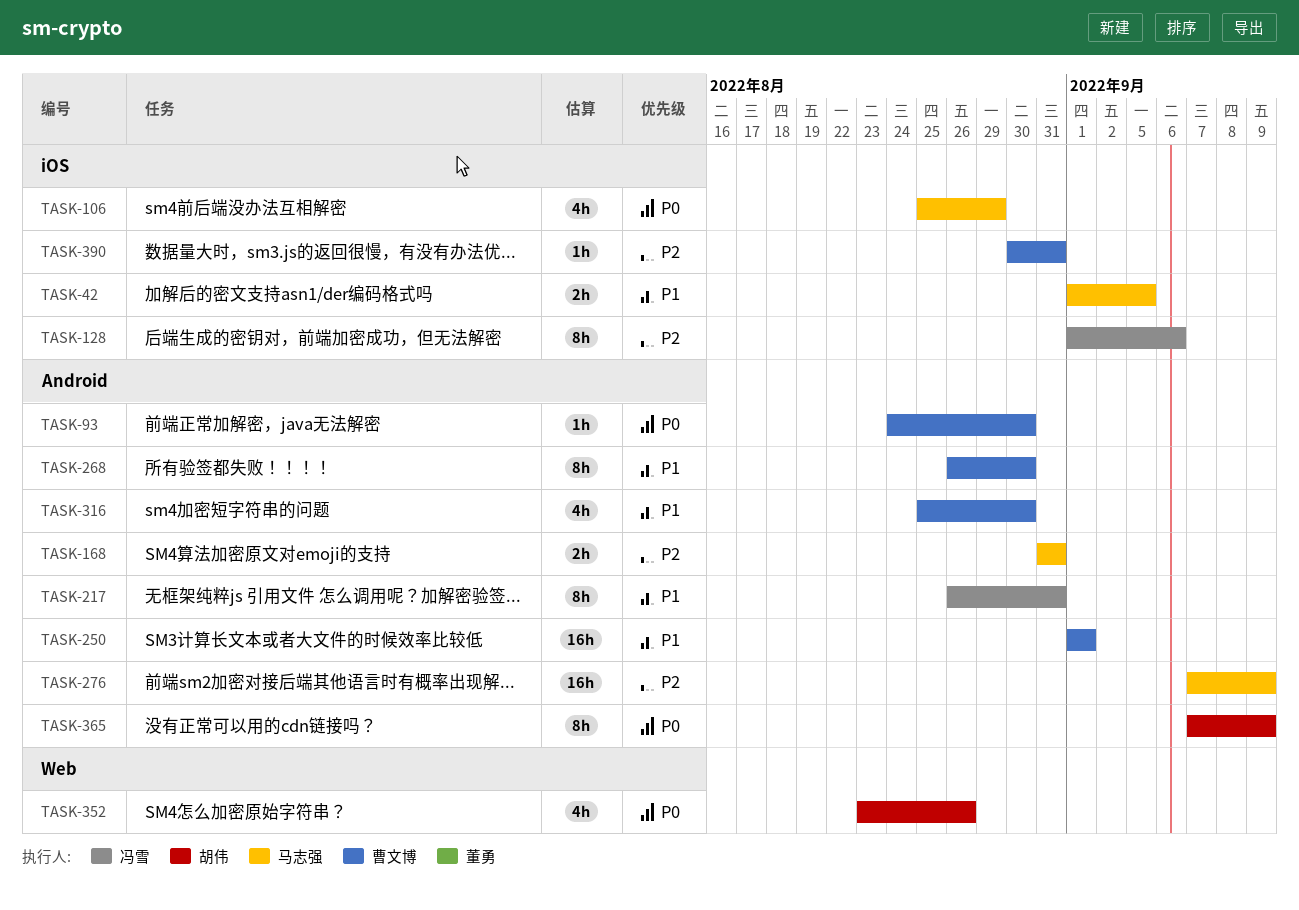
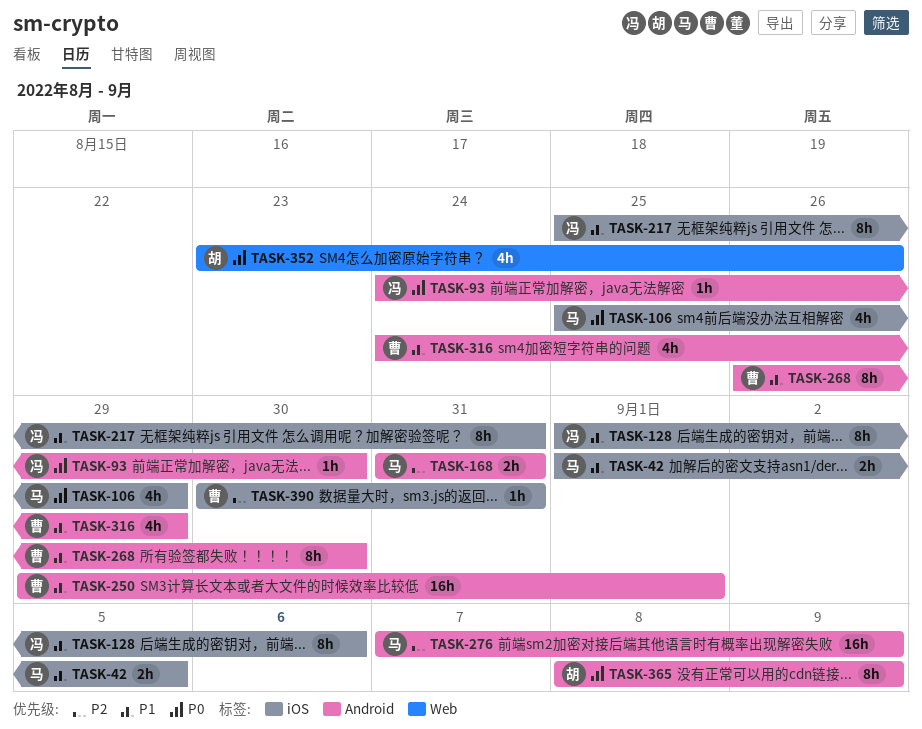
TASK-93, owner: 曹文博 -> 冯雪
TASK-128, priority: P2 -> P1
TASK-217, label: Android -> iOS
TASK-217, start: Aug 26 -> Aug 25
TASK-250, start: Sep 1 -> Aug 29
TASK-316, start: Aug 25 -> Aug 24
TASK-316, due: Aug 30 -> Aug 29
TASK-365, start: Sep 7 -> Sep 8

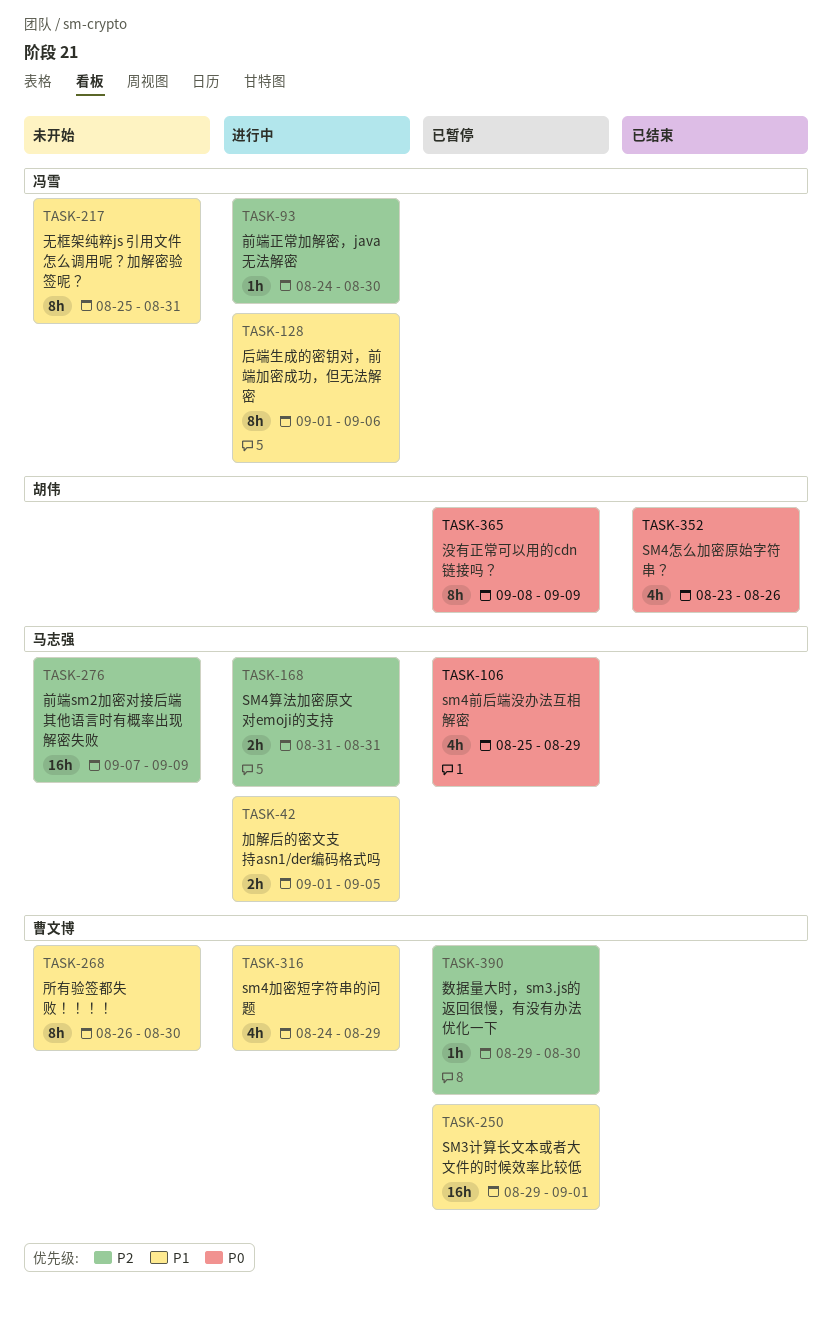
TASK-93, priority: P0 -> P2
TASK-390, start: Aug 30 -> Aug 29
TASK-390, due: Aug 31 -> Aug 30

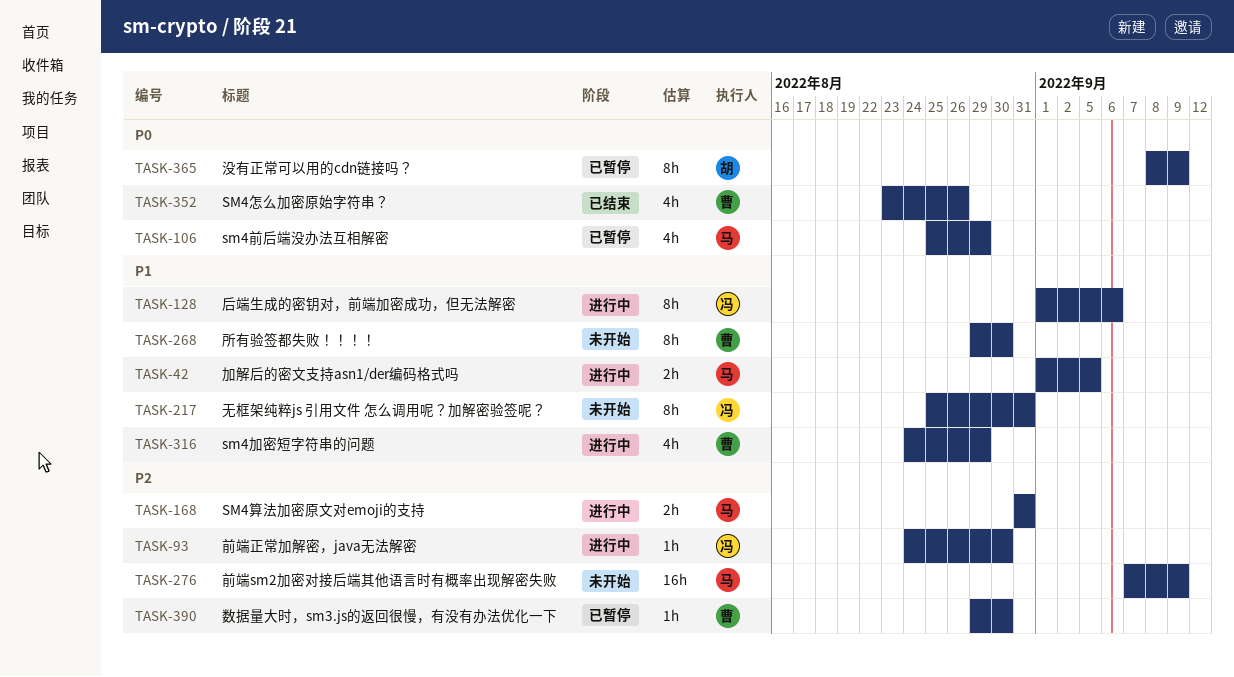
TASK-250: present -> none
TASK-268, start: Aug 26 -> Aug 29
TASK-352, owner: 胡伟 -> 曹文博

